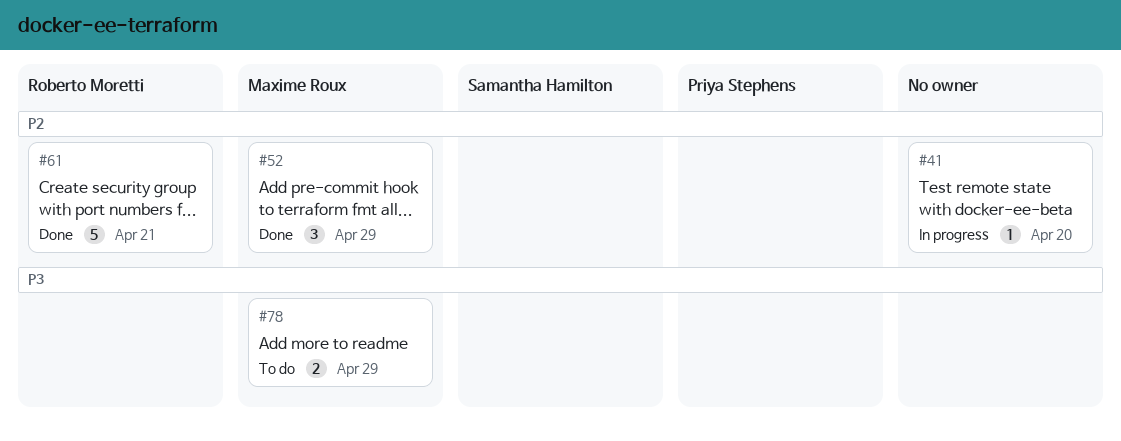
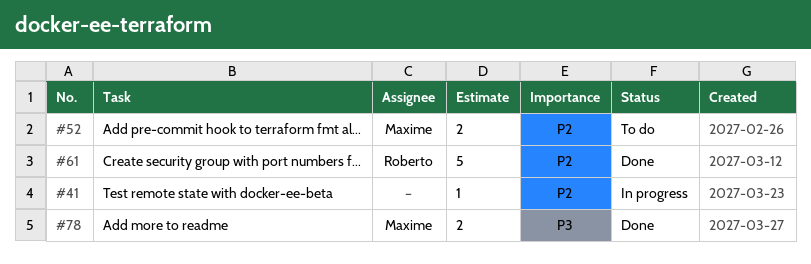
#52, status: Done -> To do
#52, estimate: 3 -> 2
#78, status: To do -> Done

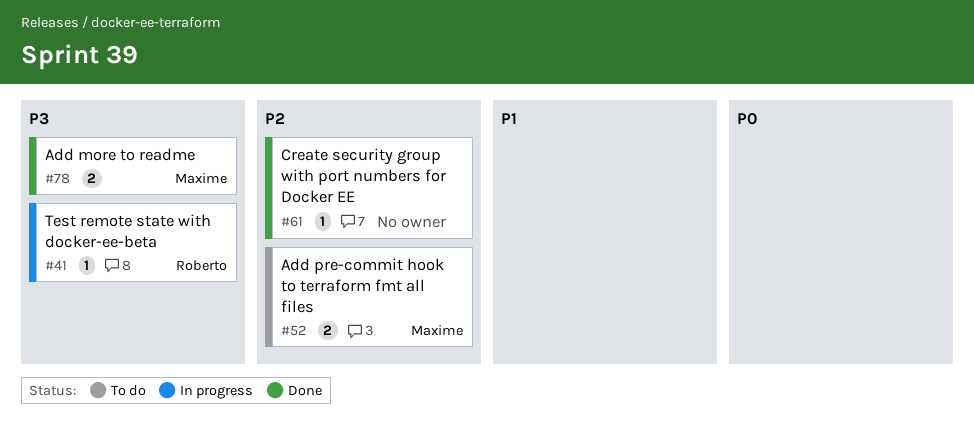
#41, owner: none -> Roberto
#41, priority: P2 -> P3
#61, owner: Roberto -> none
#61, estimate: 5 -> 1

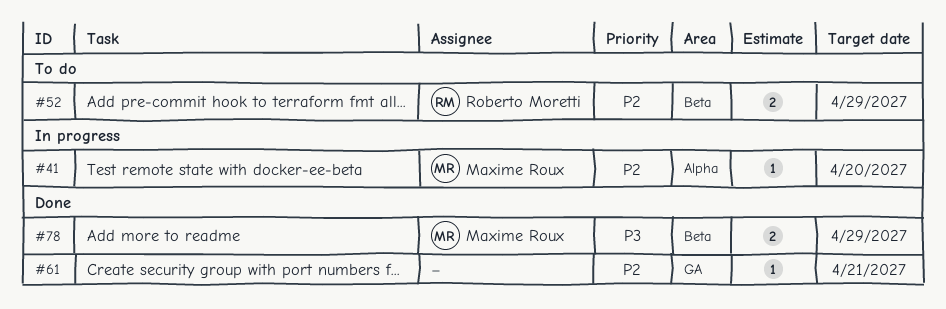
#41, owner: Roberto Moretti -> Maxime Roux
#41, priority: P3 -> P2
#52, owner: Maxime Roux -> Roberto Moretti

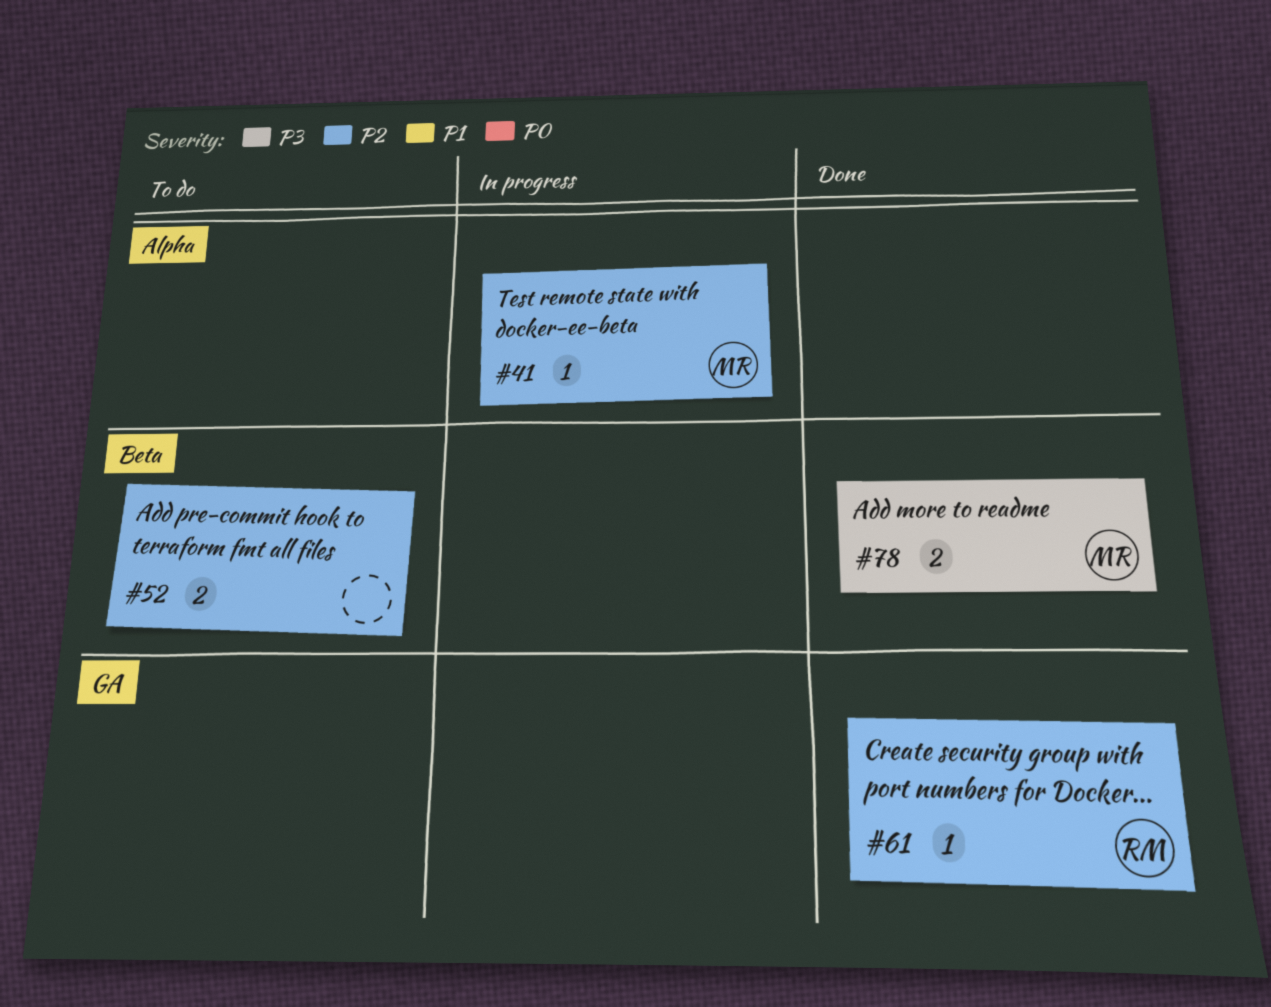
#52, owner: Roberto Moretti -> none
#61, owner: none -> Roberto Moretti

